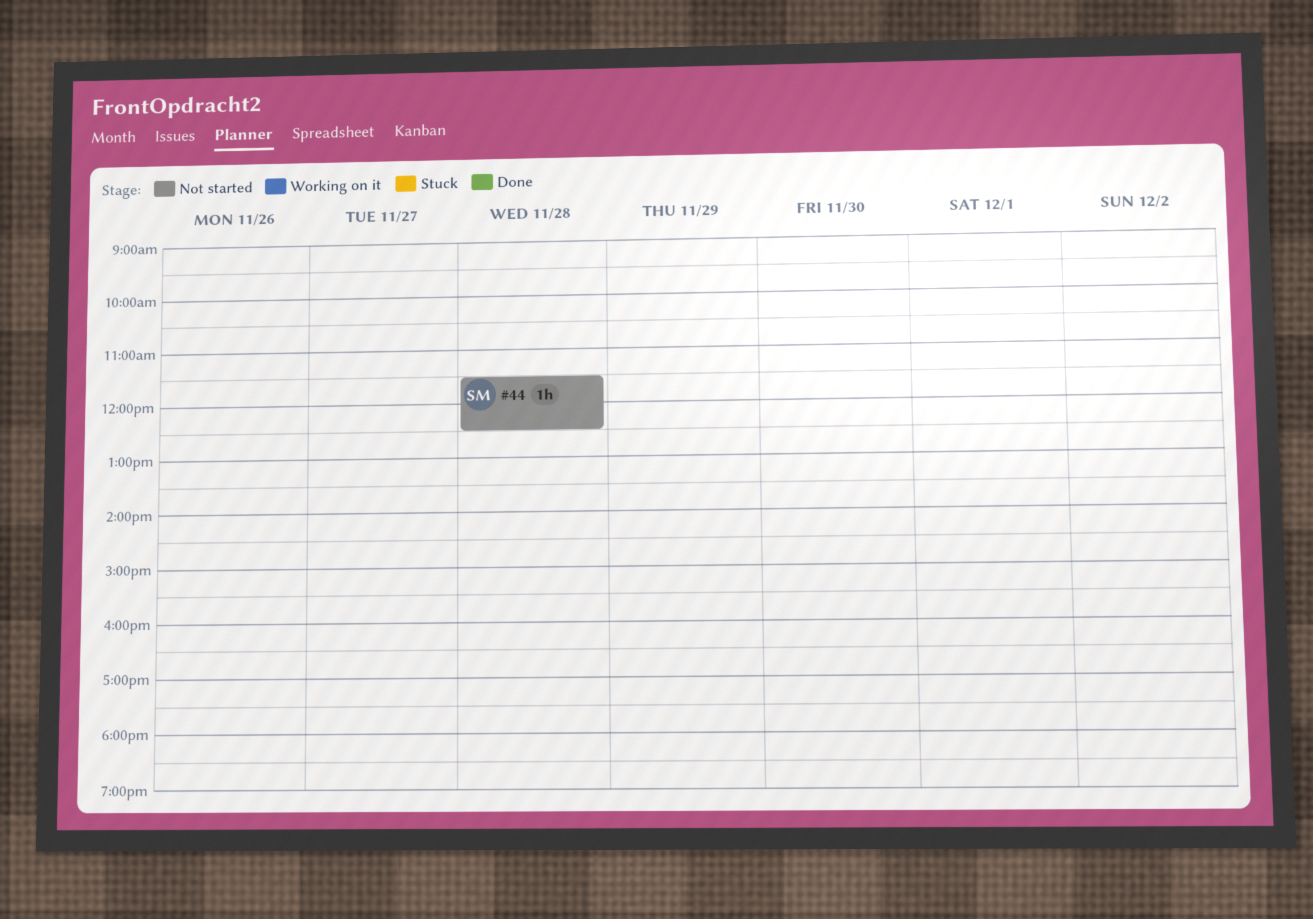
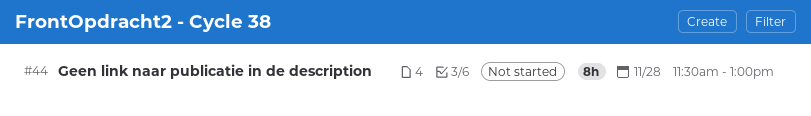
#44, estimate: 1h -> 8h
#44, ends: 12:30 -> 13:00

